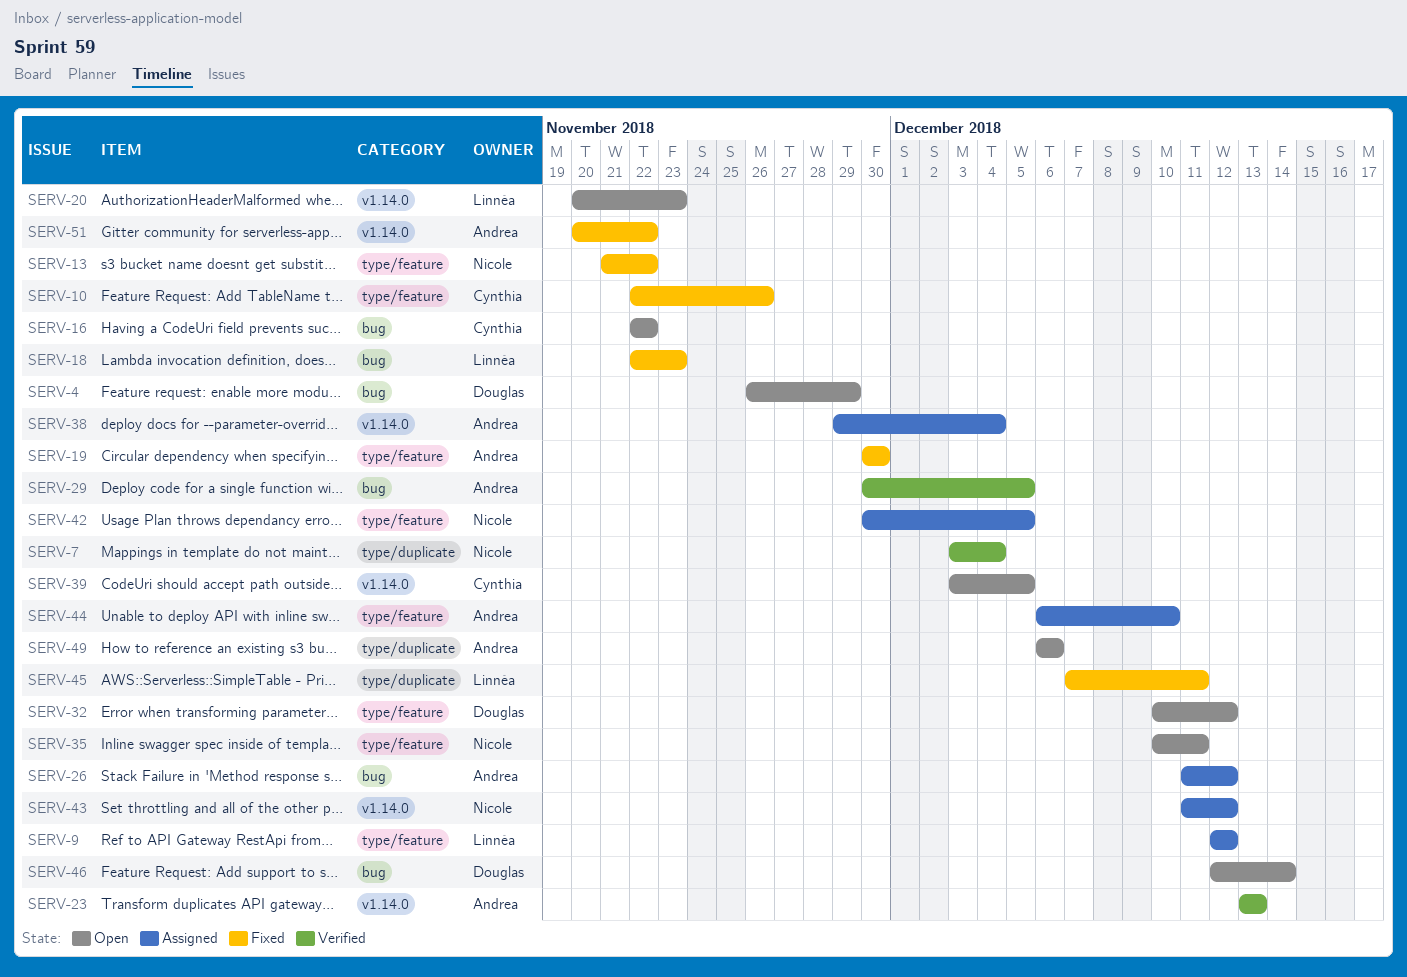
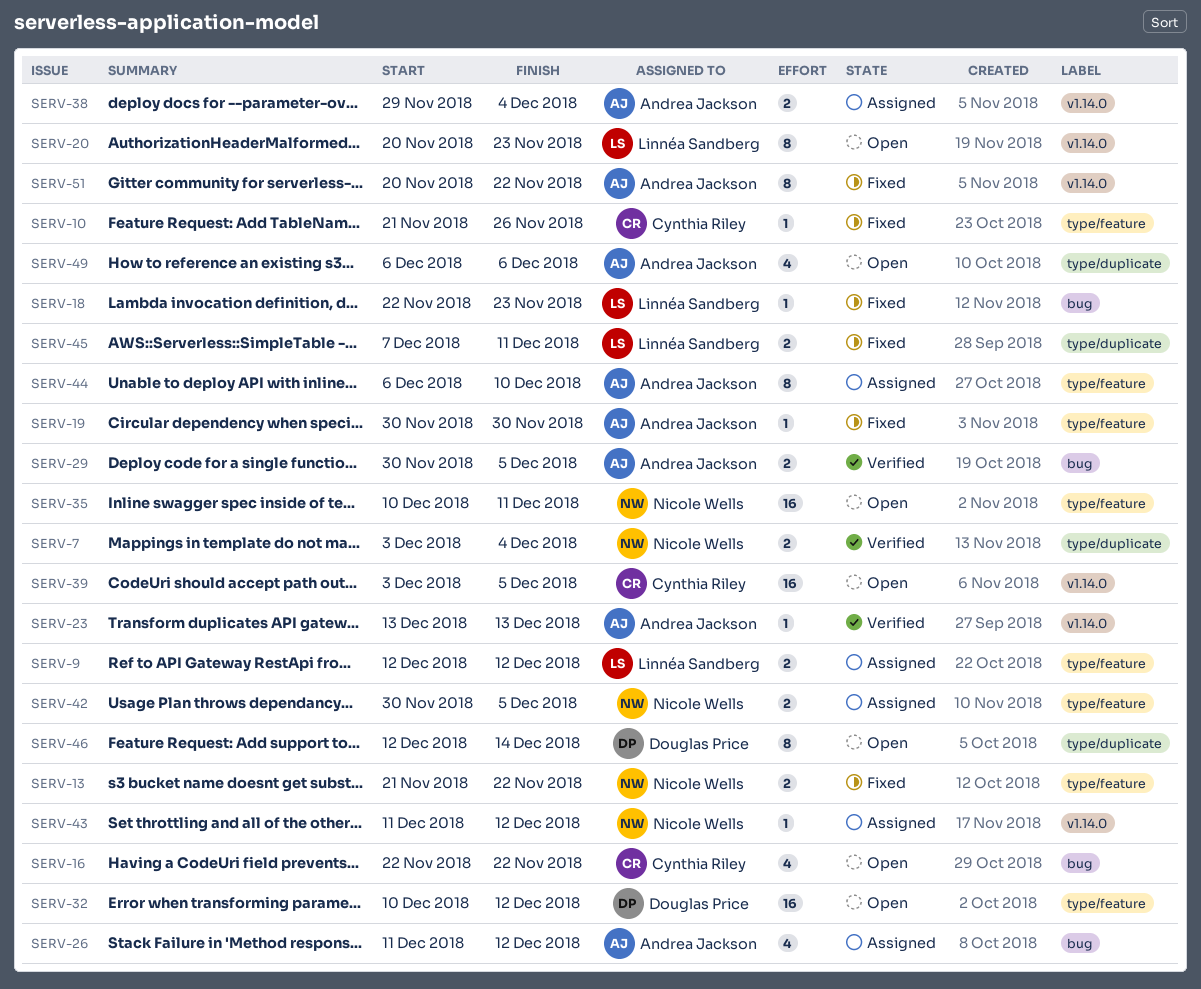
SERV-4: present -> none
SERV-10, start: Nov 22 -> Nov 21
SERV-46, label: bug -> type/duplicate

